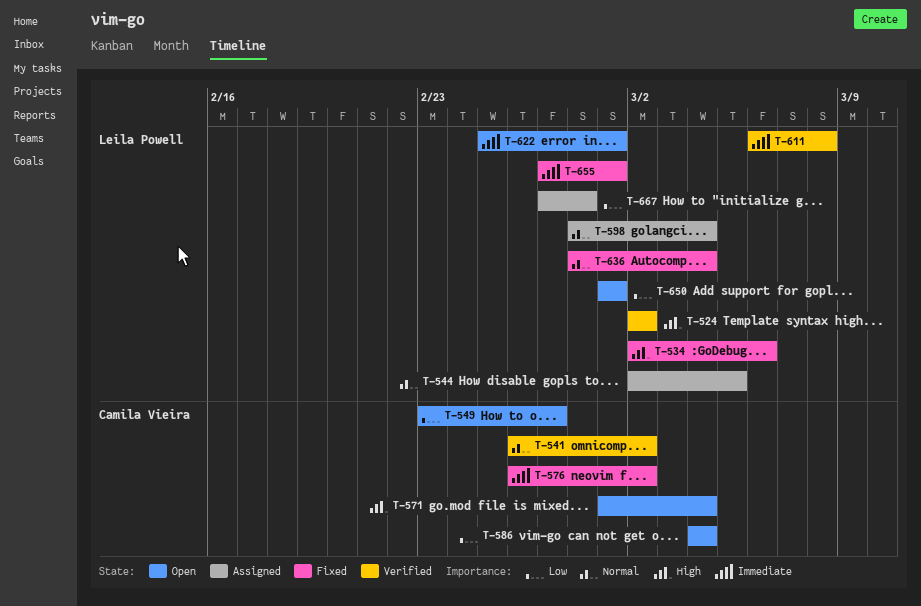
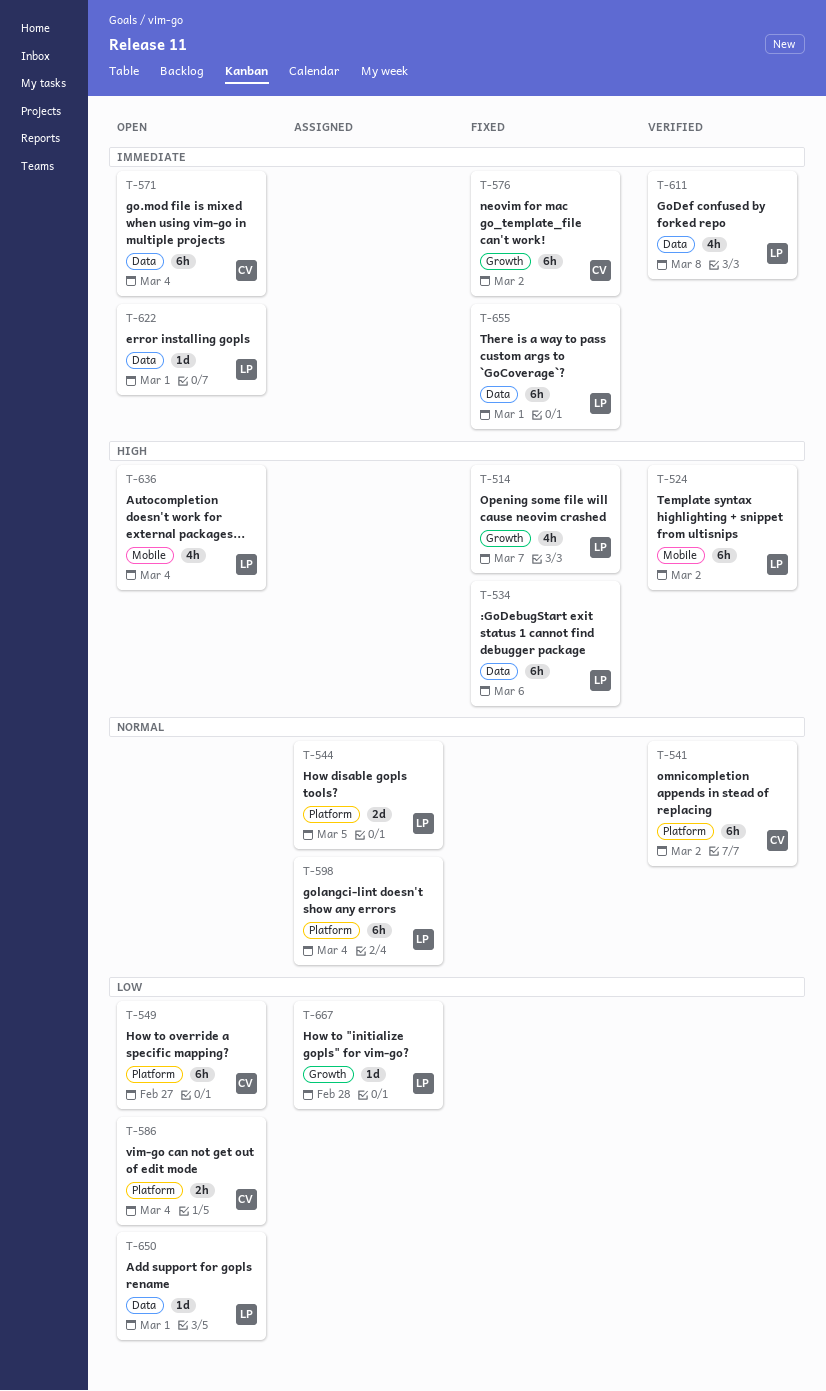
T-514: none -> present
T-571, priority: High -> Immediate
T-636, status: Fixed -> Open
T-636, priority: Normal -> High

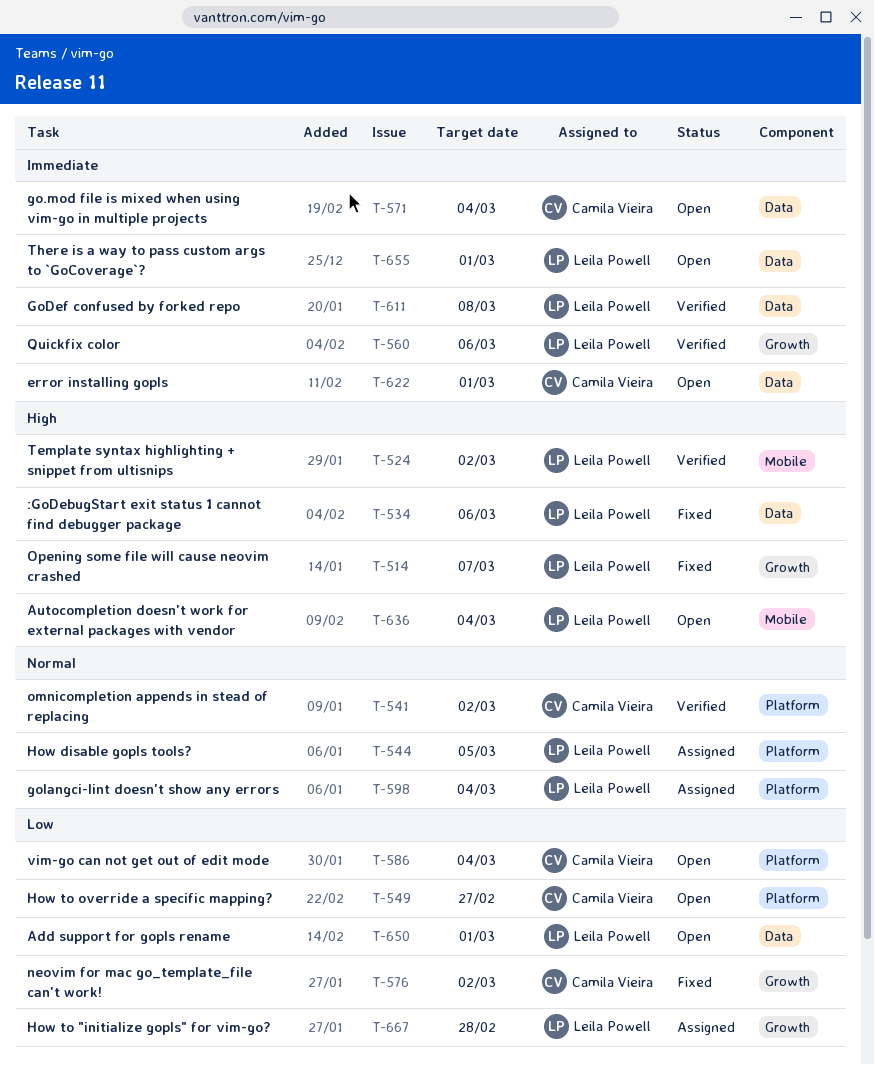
T-560: none -> present
T-576, priority: Immediate -> Low
T-622, owner: Leila Powell -> Camila Vieira
T-655, status: Fixed -> Open

